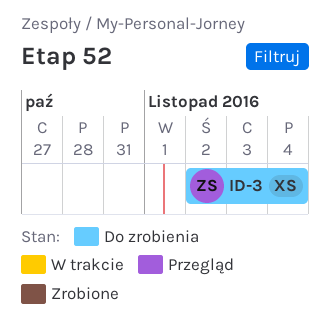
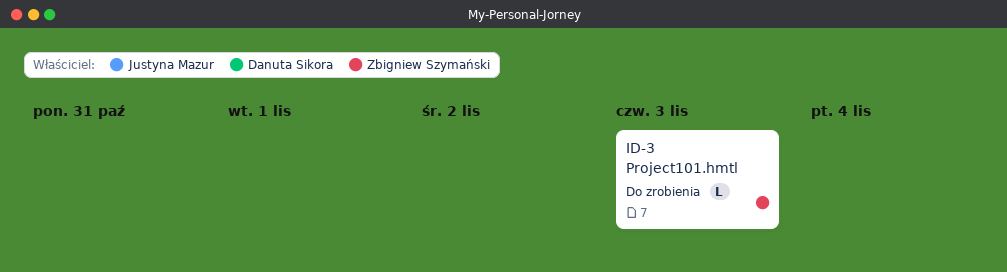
ID-3, estimate: XS -> L
ID-3, due: Nov 4 -> Nov 3

